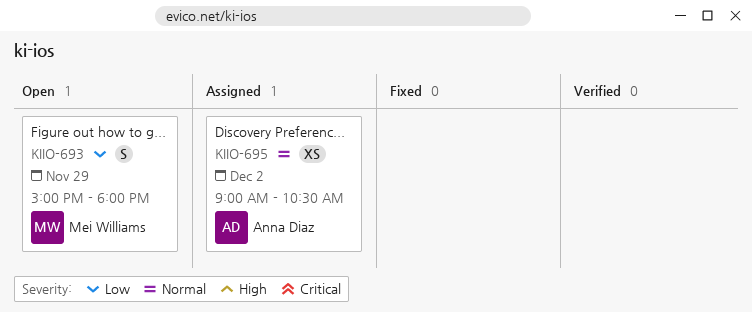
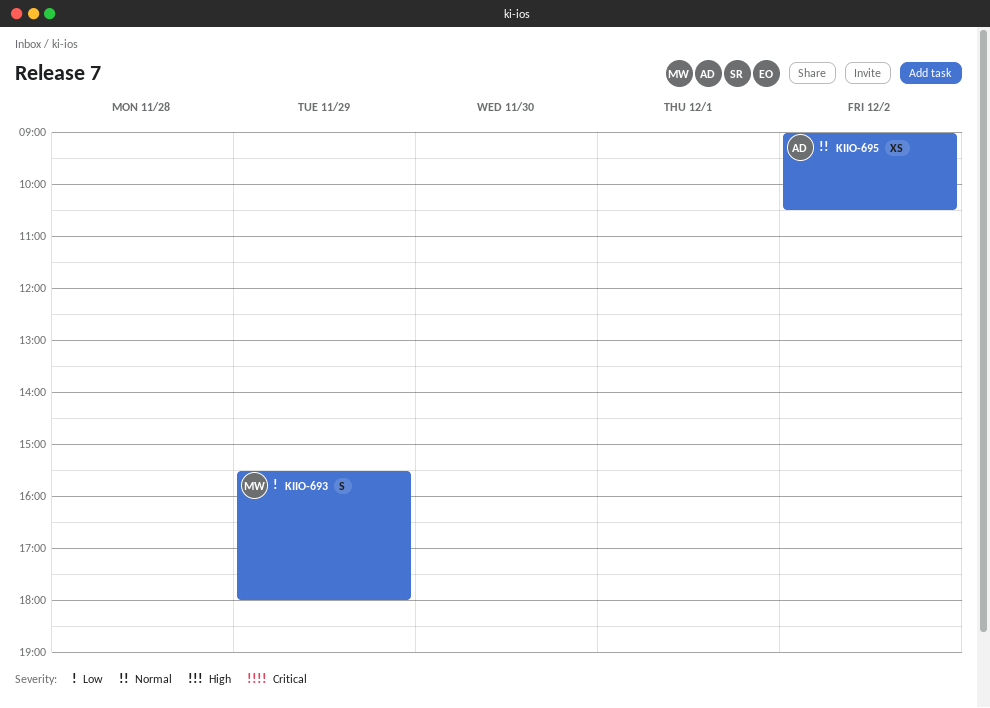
KIIO-693, begins: 15:00 -> 15:30

